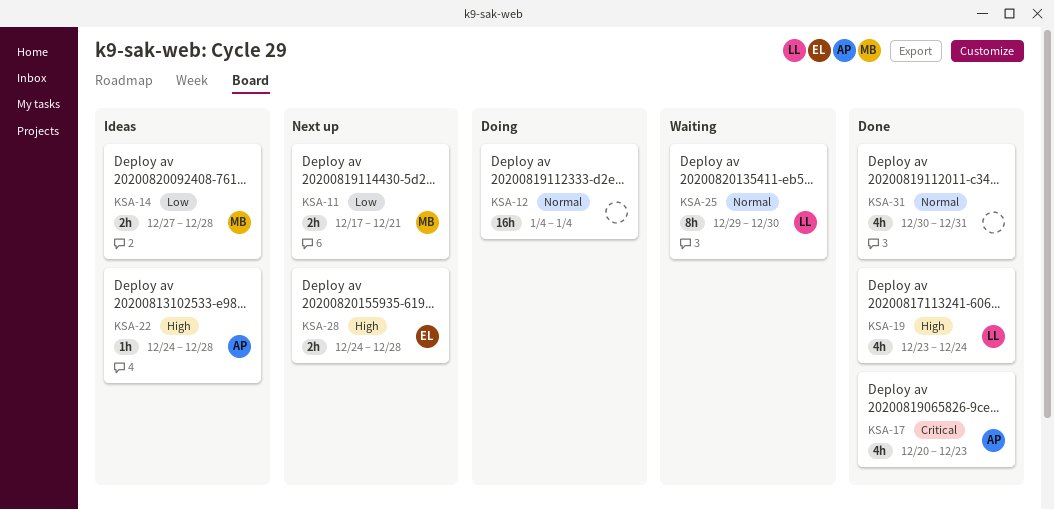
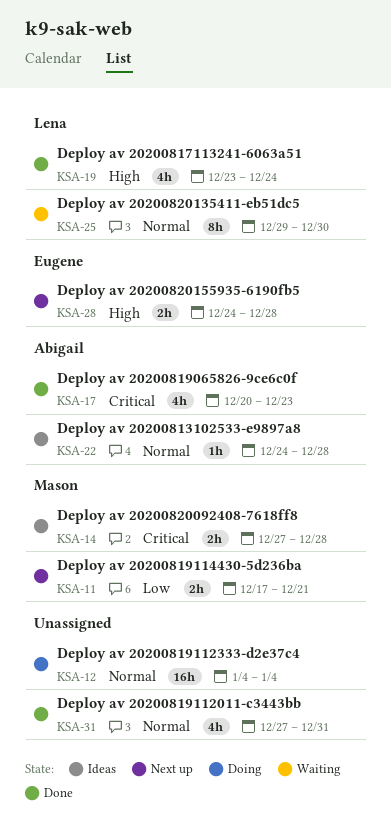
KSA-14, priority: Low -> Critical
KSA-22, priority: High -> Normal
KSA-31, start: Dec 30 -> Dec 27

